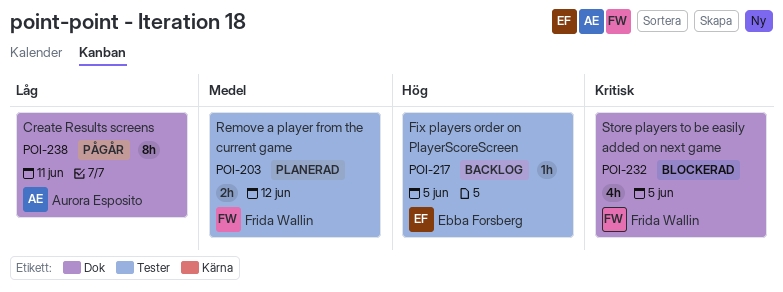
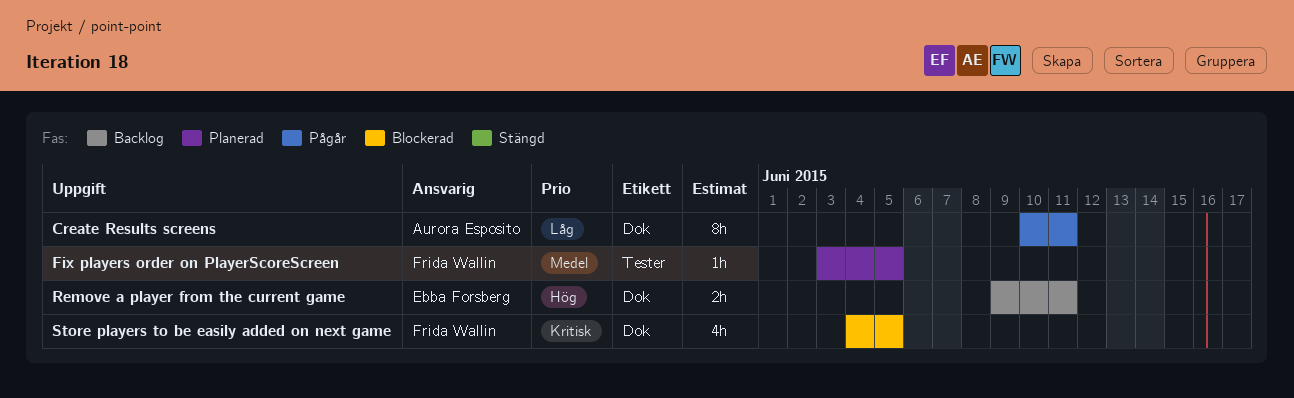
Fix players order on PlayerScoreScreen, status: Backlog -> Planerad
Fix players order on PlayerScoreScreen, owner: Ebba Forsberg -> Frida Wallin
Fix players order on PlayerScoreScreen, priority: Hög -> Medel
Remove a player from the current game, status: Planerad -> Backlog
Remove a player from the current game, owner: Frida Wallin -> Ebba Forsberg
Remove a player from the current game, priority: Medel -> Hög
Remove a player from the current game, label: Tester -> Dok
Remove a player from the current game, due: Jun 12 -> Jun 11

